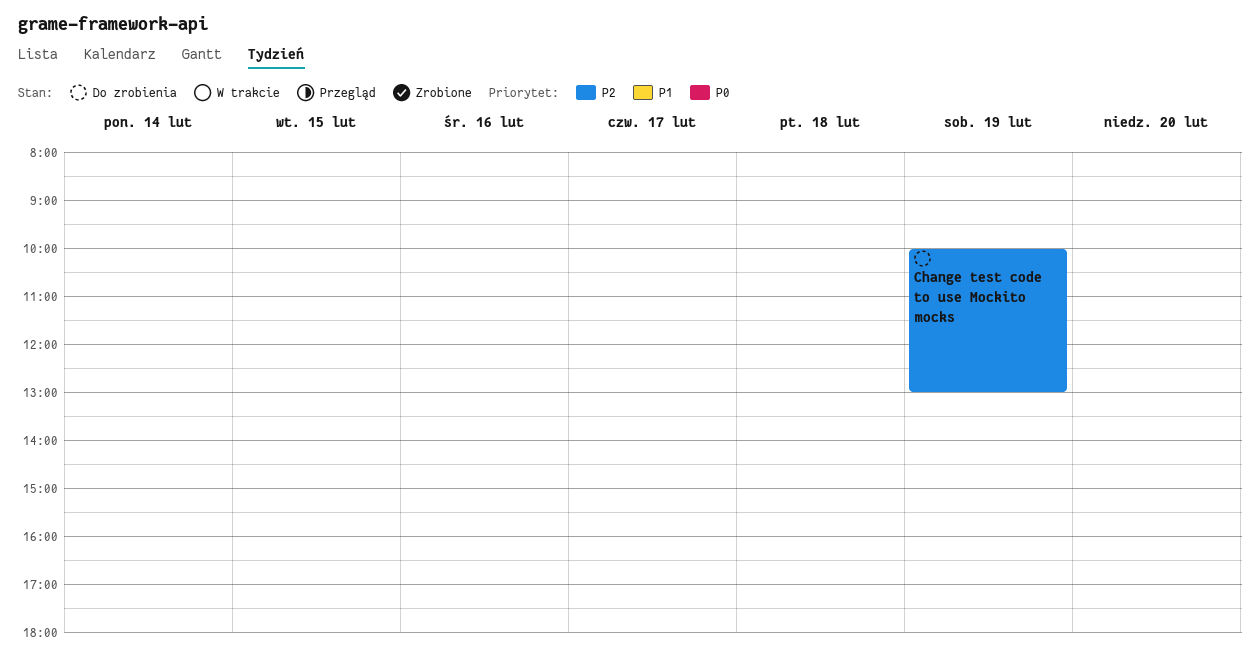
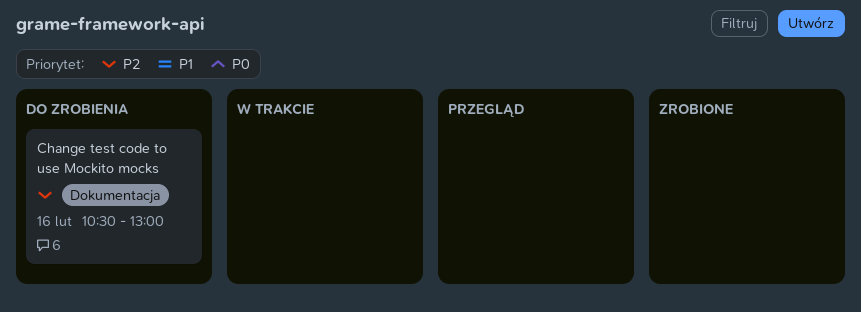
Change test code to use Mockito mocks, day: Feb 19 -> Feb 16
Change test code to use Mockito mocks, begins: 10:00 -> 10:30

